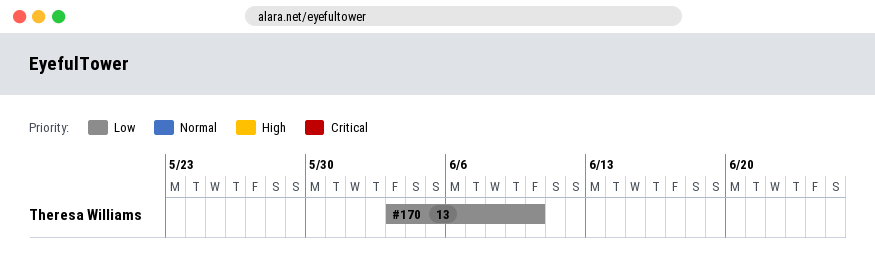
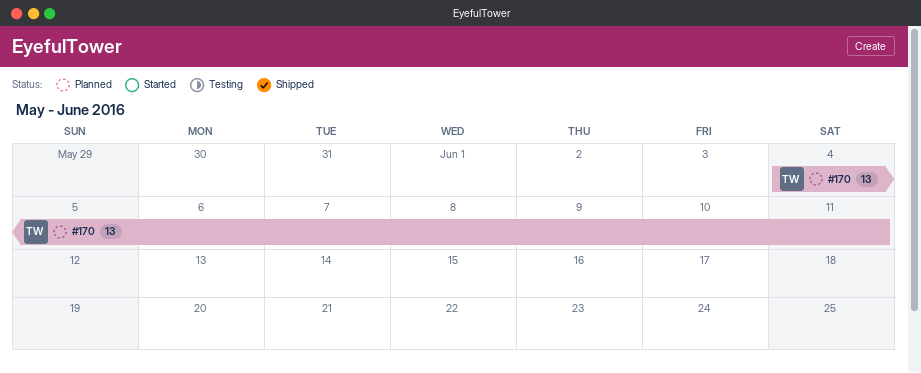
#170, start: Jun 3 -> Jun 4
#170, due: Jun 10 -> Jun 11

